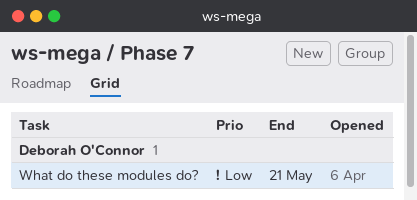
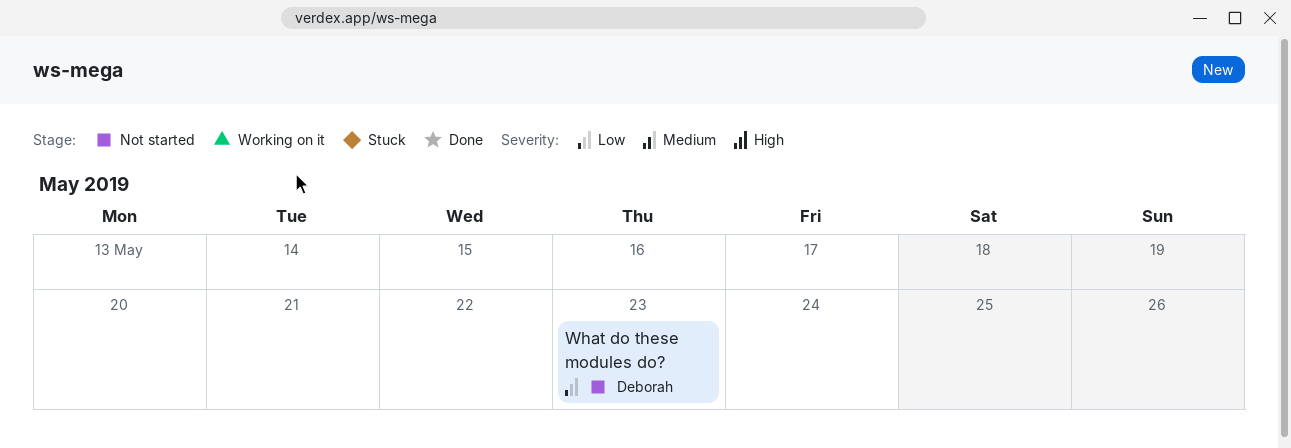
What do these modules do?, due: May 21 -> May 23

